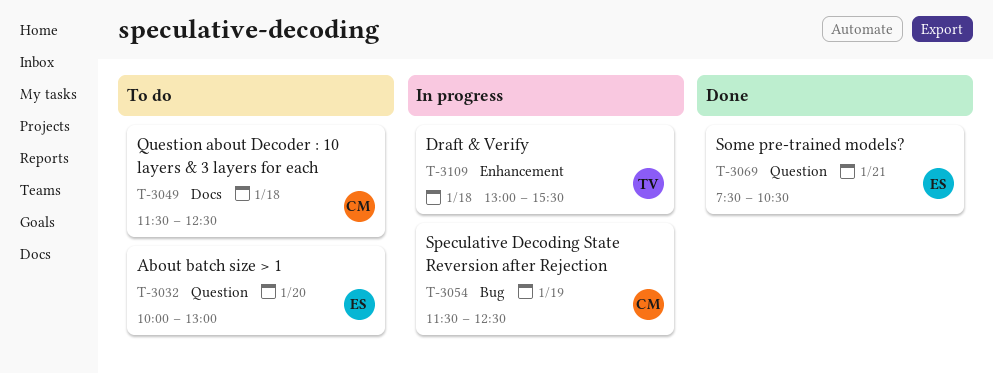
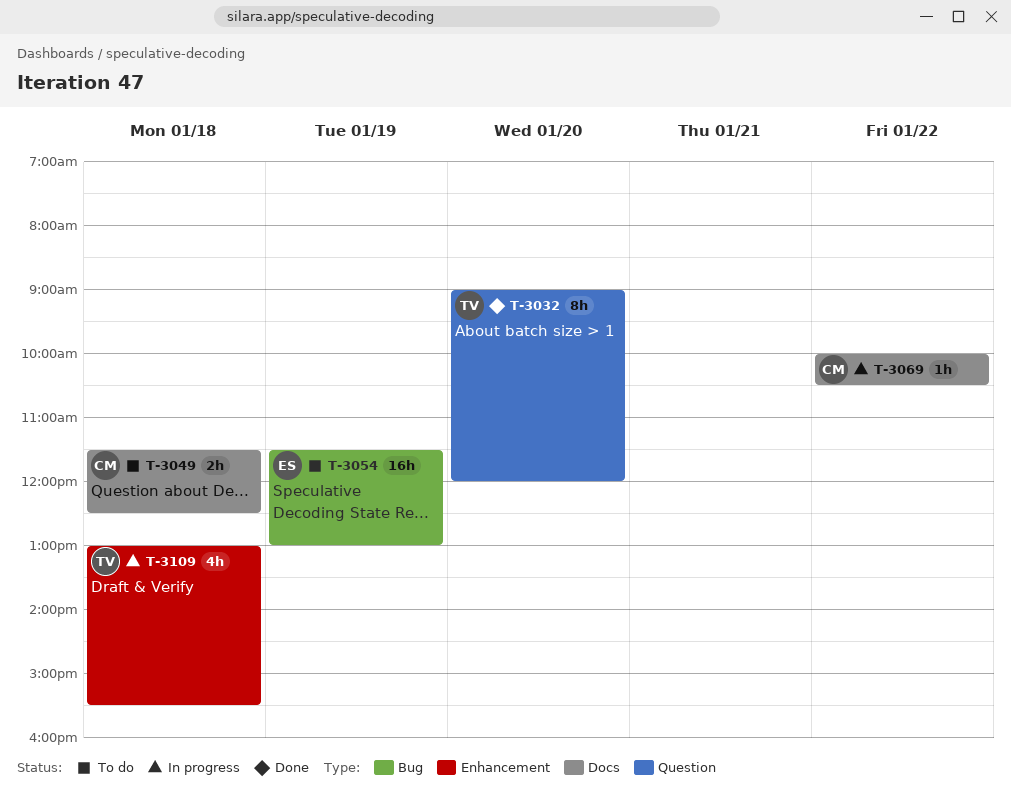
T-3032, status: To do -> Done
T-3032, owner: ES -> TV
T-3032, begins: 10:00 -> 09:00
T-3032, ends: 13:00 -> 12:00
T-3054, status: In progress -> To do
T-3054, owner: CM -> ES
T-3054, ends: 12:30 -> 13:00
T-3069, status: Done -> In progress
T-3069, owner: ES -> CM
T-3069, label: Question -> Docs
T-3069, day: Jan 21 -> Jan 22
T-3069, begins: 07:30 -> 10:00

